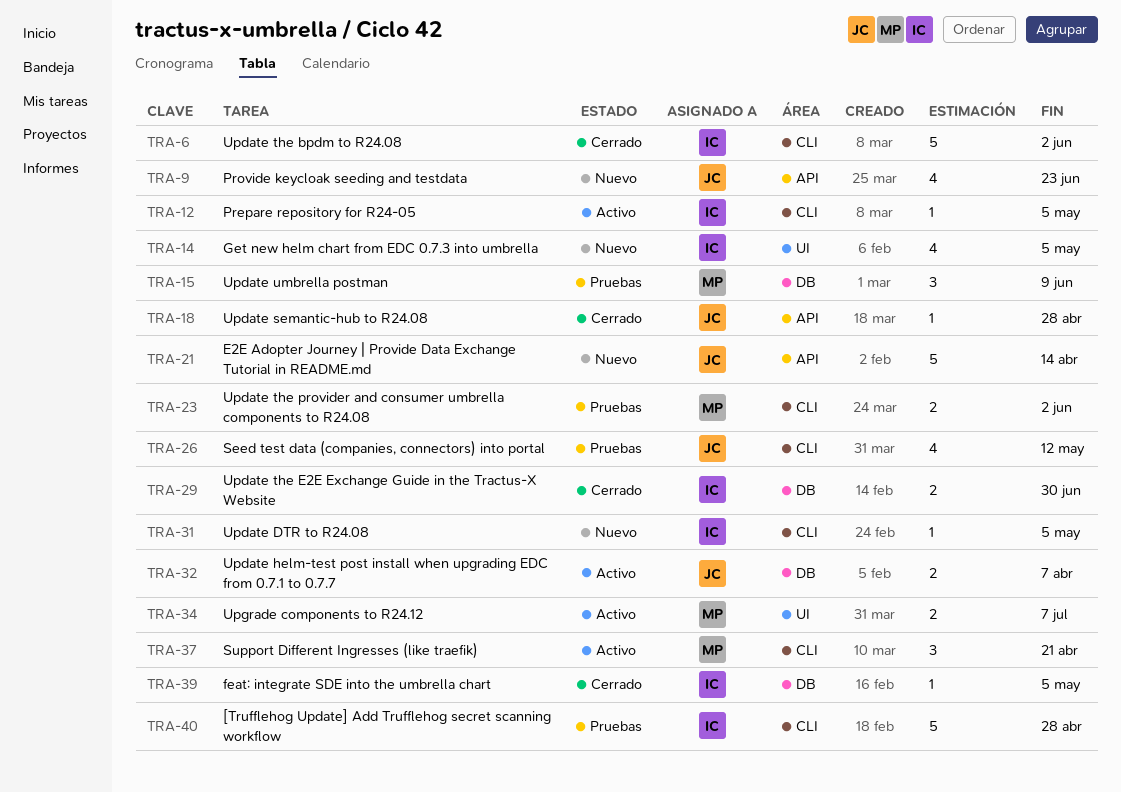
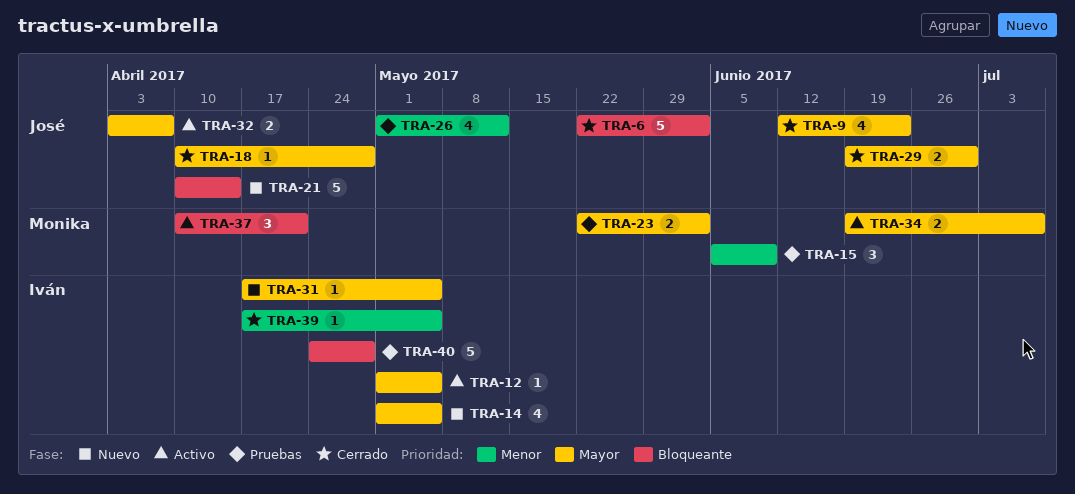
TRA-6, owner: Iván -> José
TRA-9, status: Nuevo -> Cerrado
TRA-29, owner: Iván -> José

